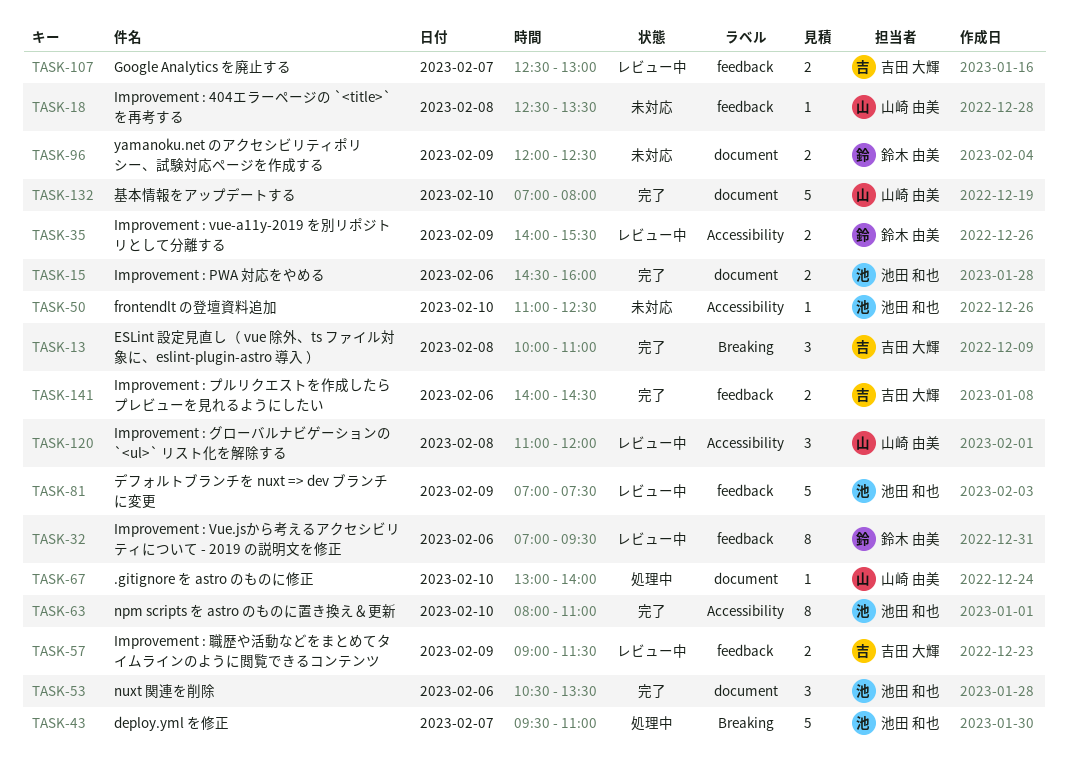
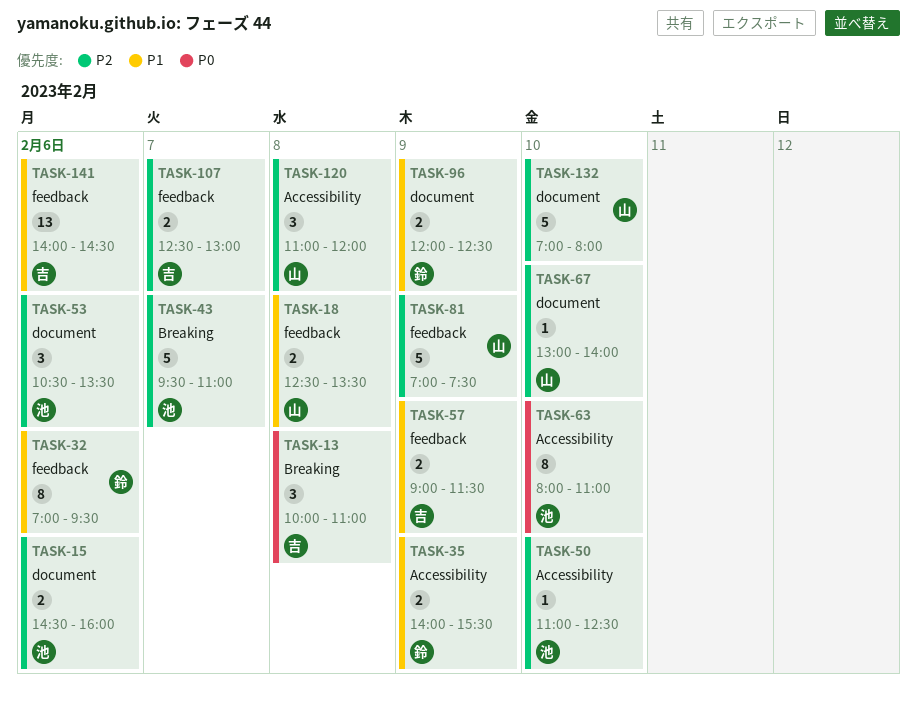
TASK-18, estimate: 1 -> 2
TASK-81, owner: 池田 和也 -> 山崎 由美
TASK-141, estimate: 2 -> 13

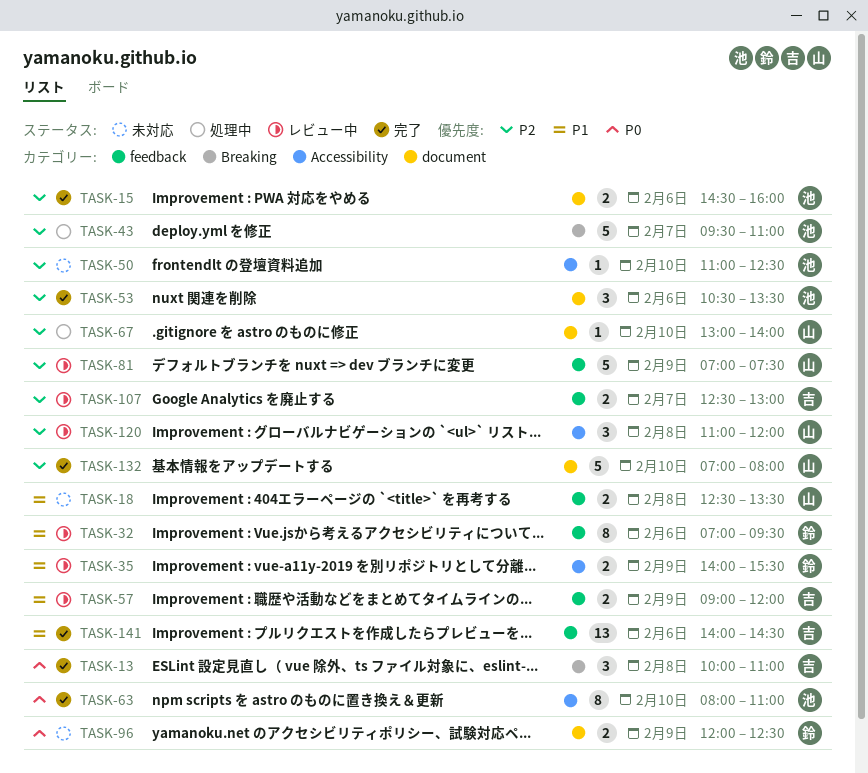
TASK-57, ends: 11:30 -> 12:00
TASK-96, priority: P1 -> P0

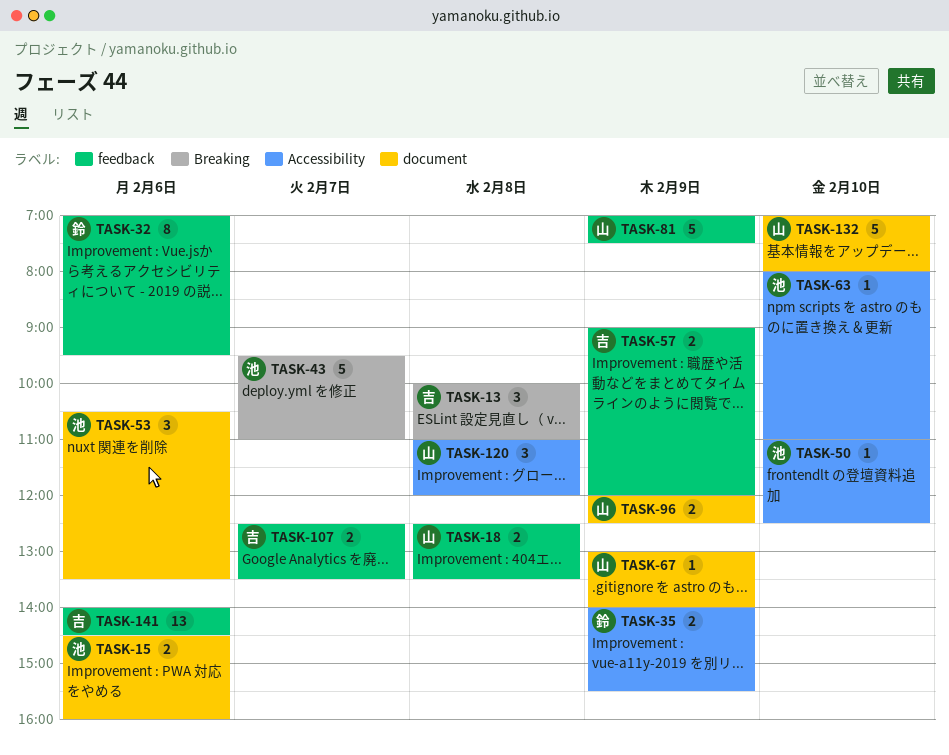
TASK-63, estimate: 8 -> 1
TASK-67, day: Feb 10 -> Feb 9
TASK-96, owner: 鈴 -> 山
TASK-107, ends: 13:00 -> 13:30

